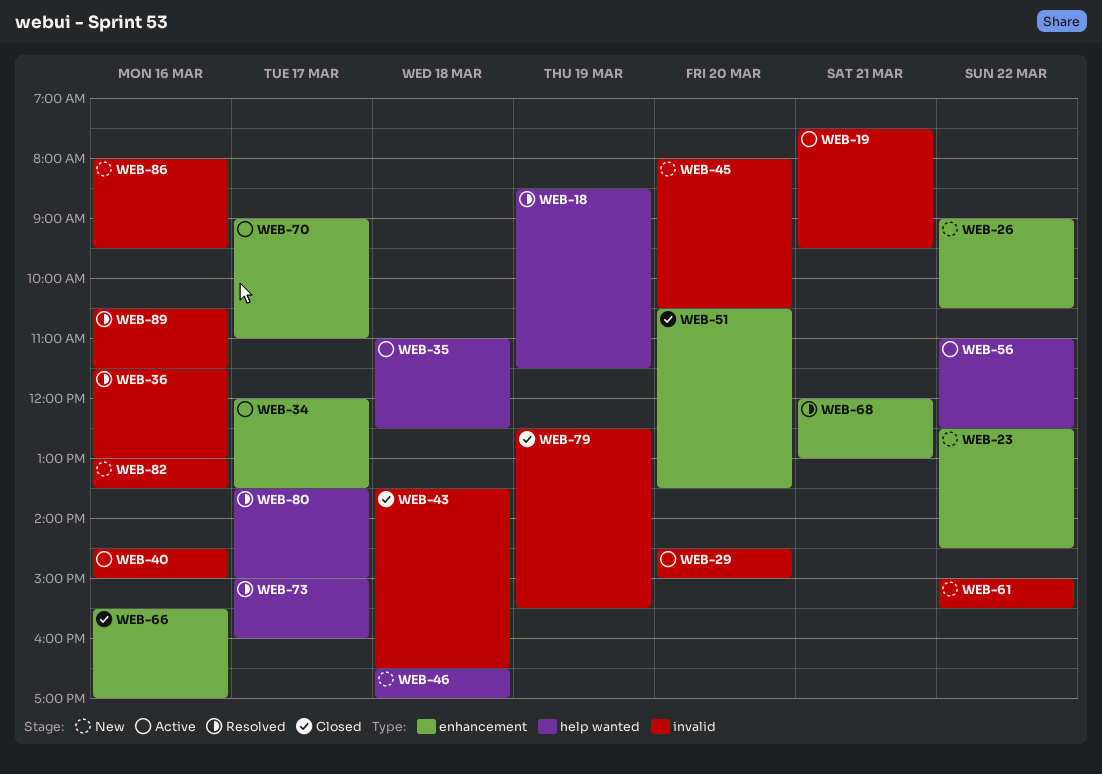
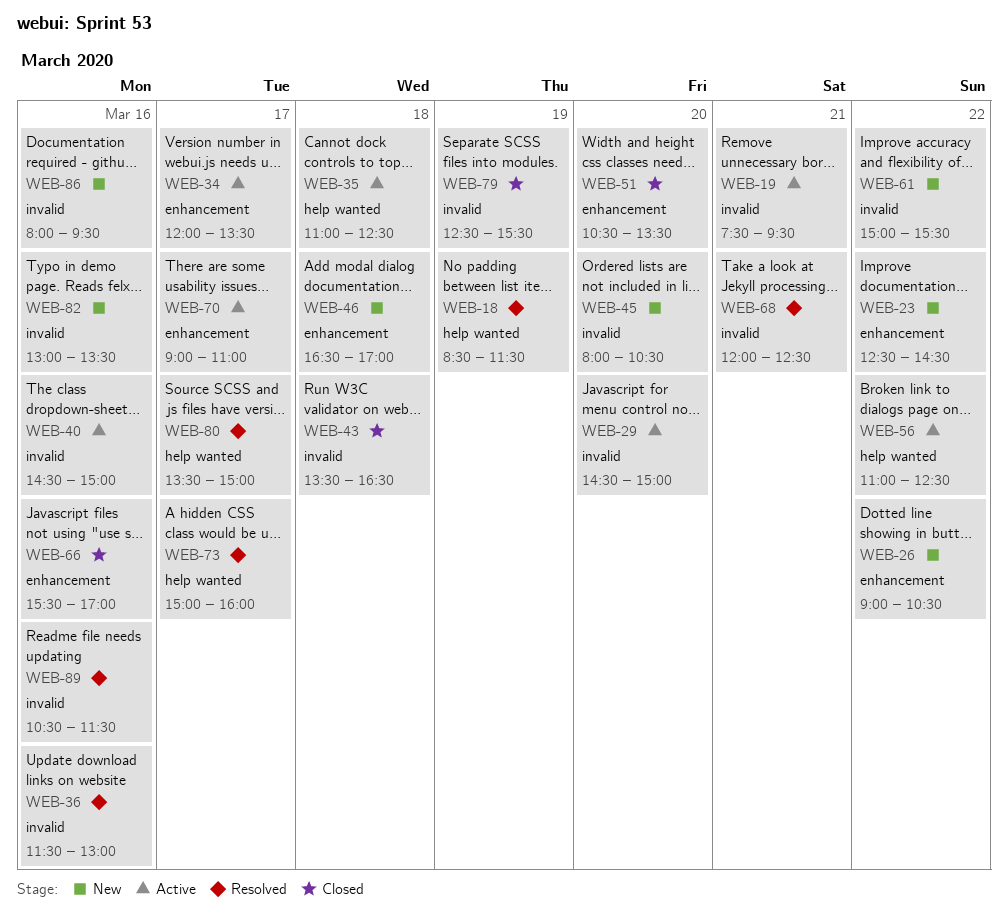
WEB-46, label: help wanted -> enhancement
WEB-68, label: enhancement -> invalid
WEB-68, ends: 13:00 -> 12:30

